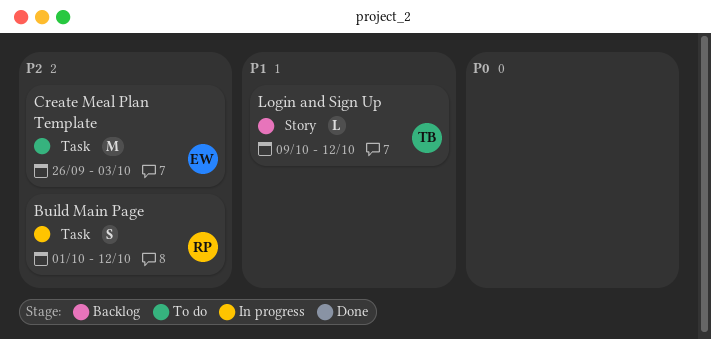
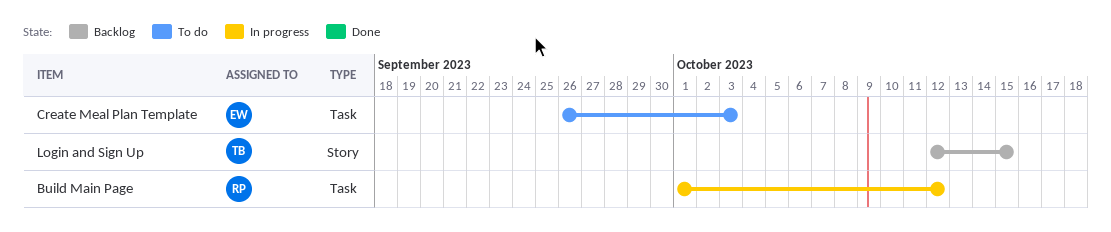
Login and Sign Up, start: Oct 9 -> Oct 12
Login and Sign Up, due: Oct 12 -> Oct 15

